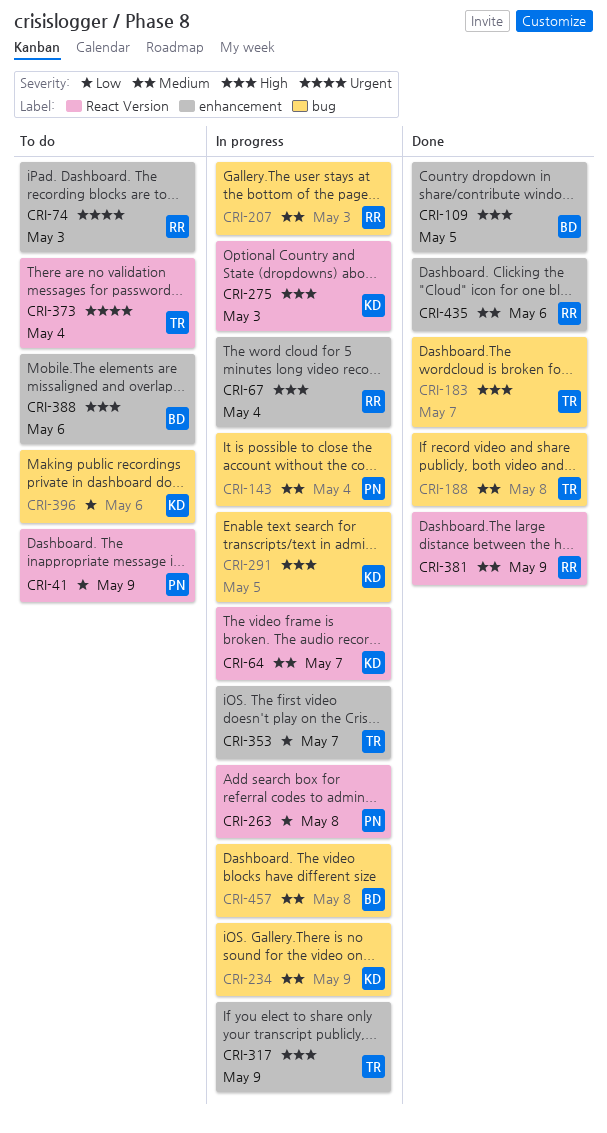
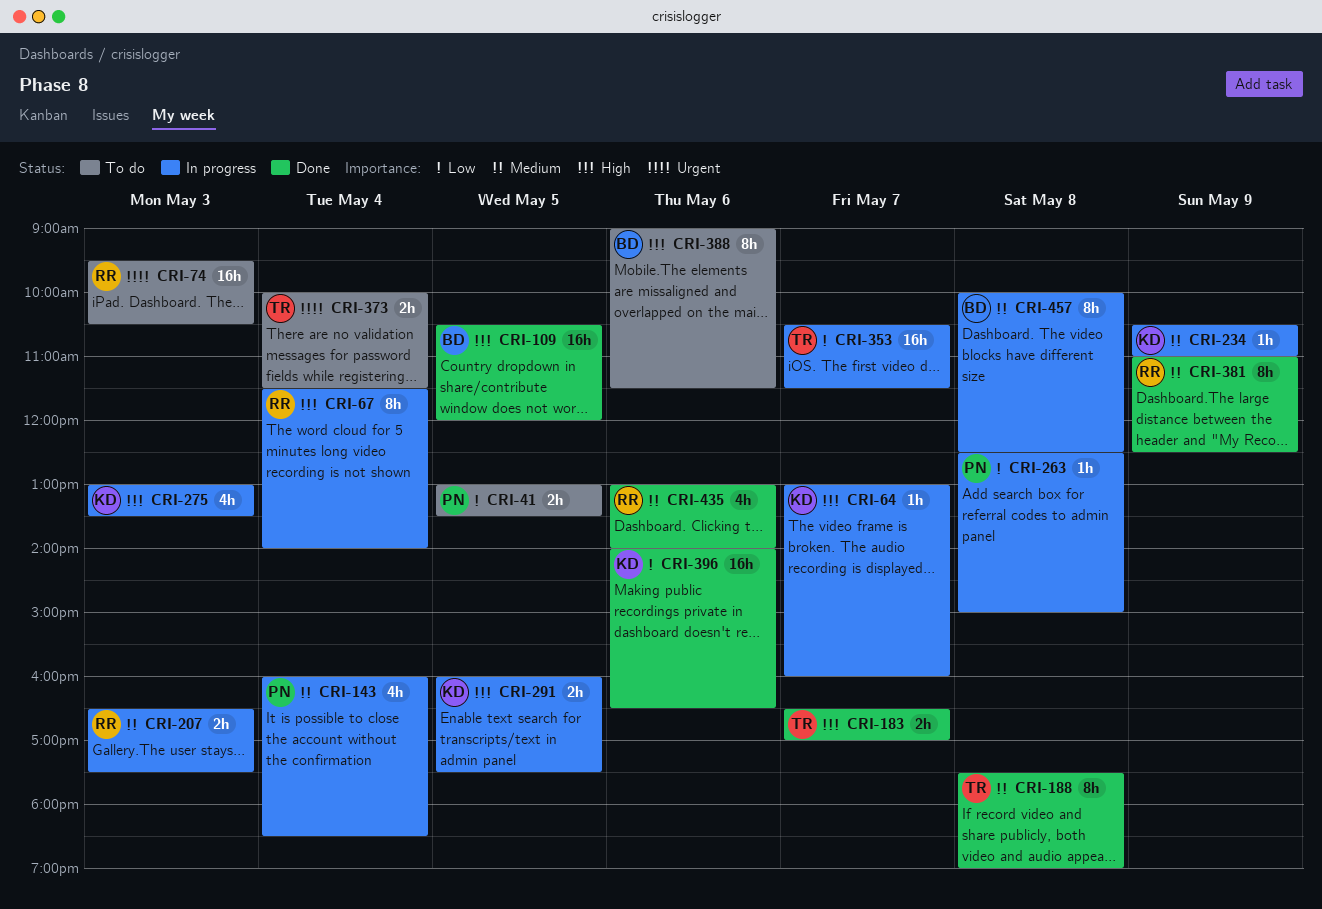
CRI-41, day: May 9 -> May 5
CRI-64, priority: Medium -> High
CRI-317: present -> none
CRI-396, status: To do -> Done

